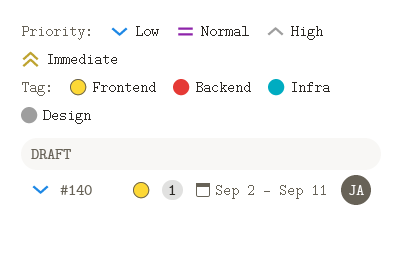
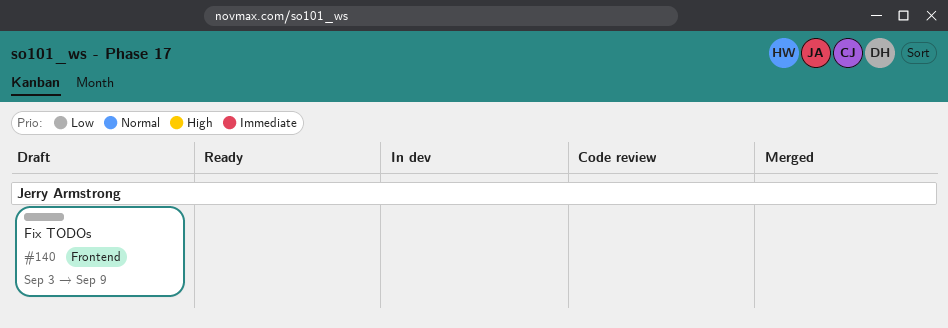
#140, start: Sep 2 -> Sep 3
#140, due: Sep 11 -> Sep 9

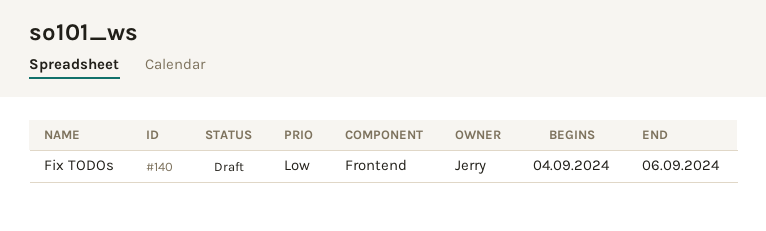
#140, start: Sep 3 -> Sep 4
#140, due: Sep 9 -> Sep 6

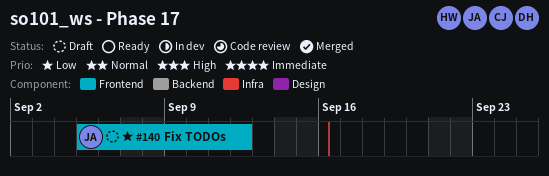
#140, start: Sep 4 -> Sep 5
#140, due: Sep 6 -> Sep 12

